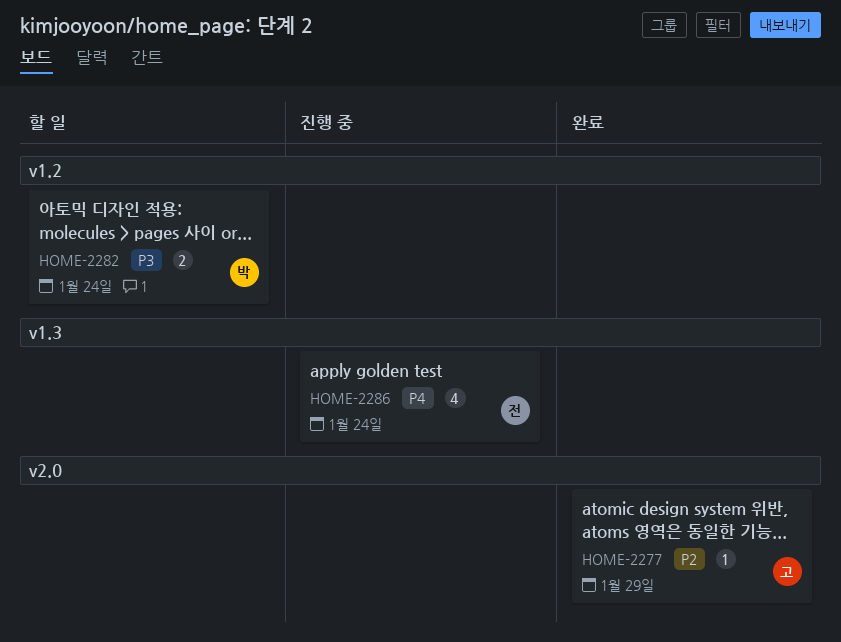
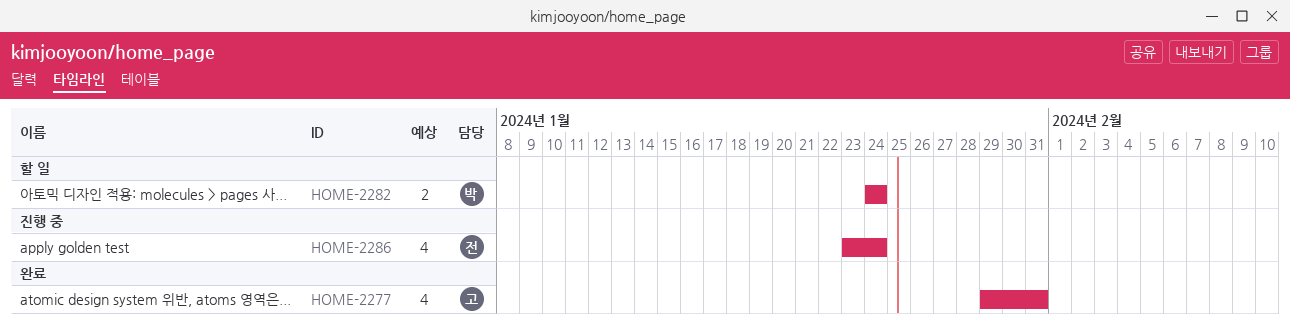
HOME-2277, estimate: 1 -> 4
HOME-2277, due: Jan 29 -> Jan 31

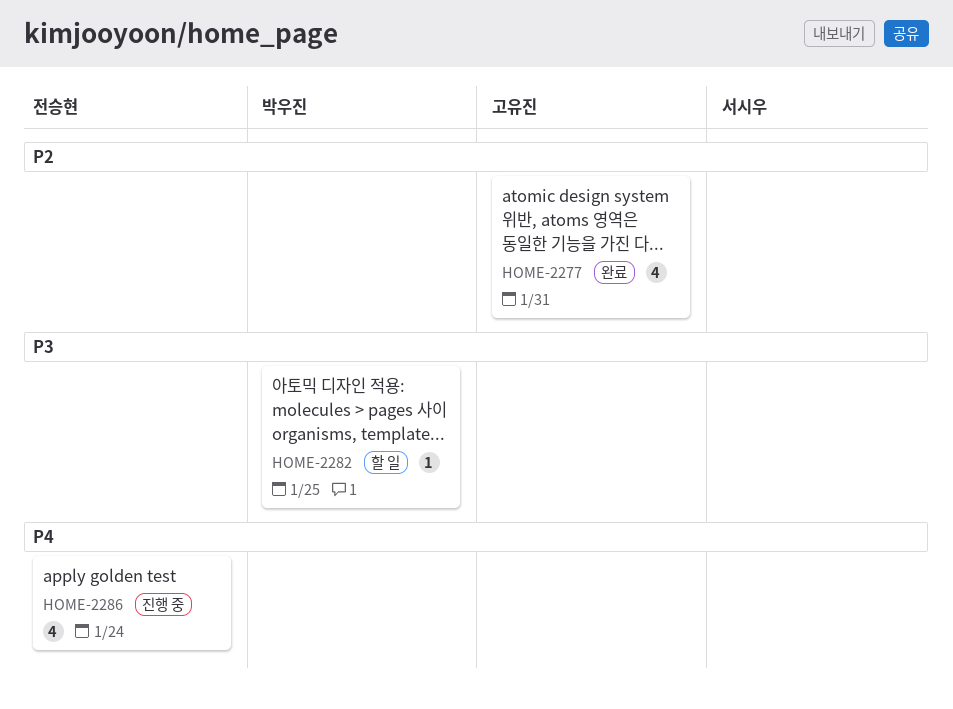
HOME-2282, estimate: 2 -> 1
HOME-2282, due: Jan 24 -> Jan 25

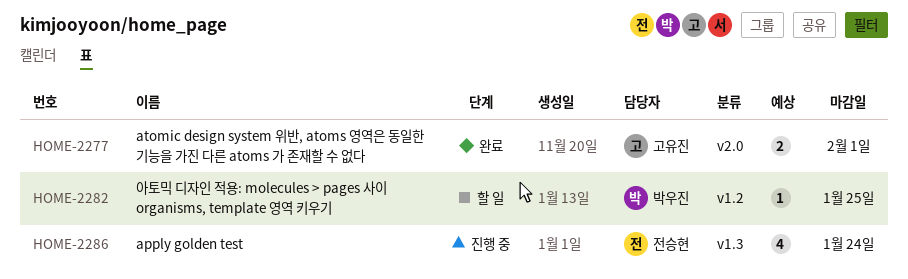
HOME-2277, estimate: 4 -> 2
HOME-2277, due: Jan 31 -> Feb 1

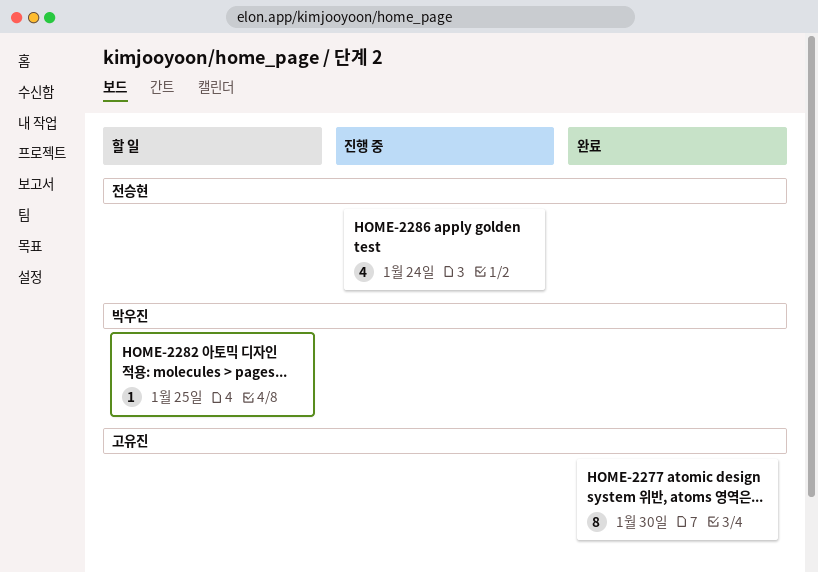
HOME-2277, estimate: 2 -> 8
HOME-2277, due: Feb 1 -> Jan 30

